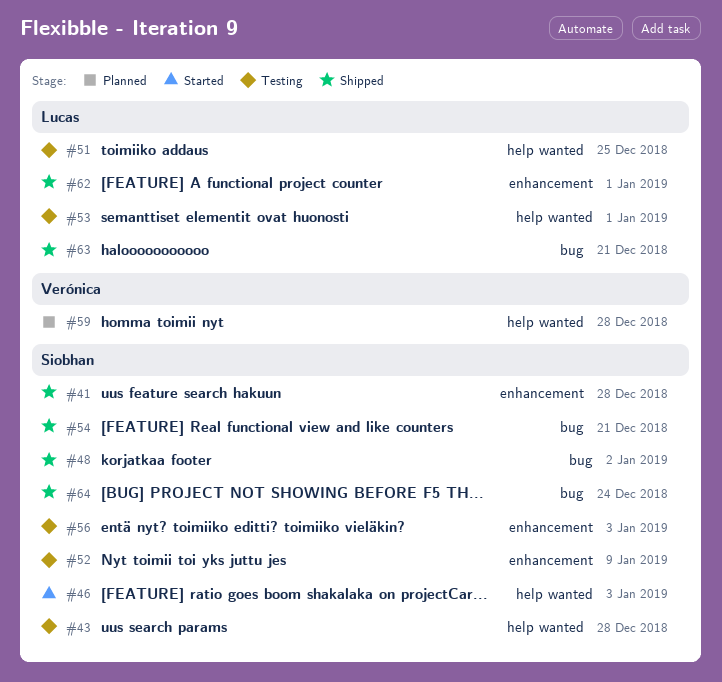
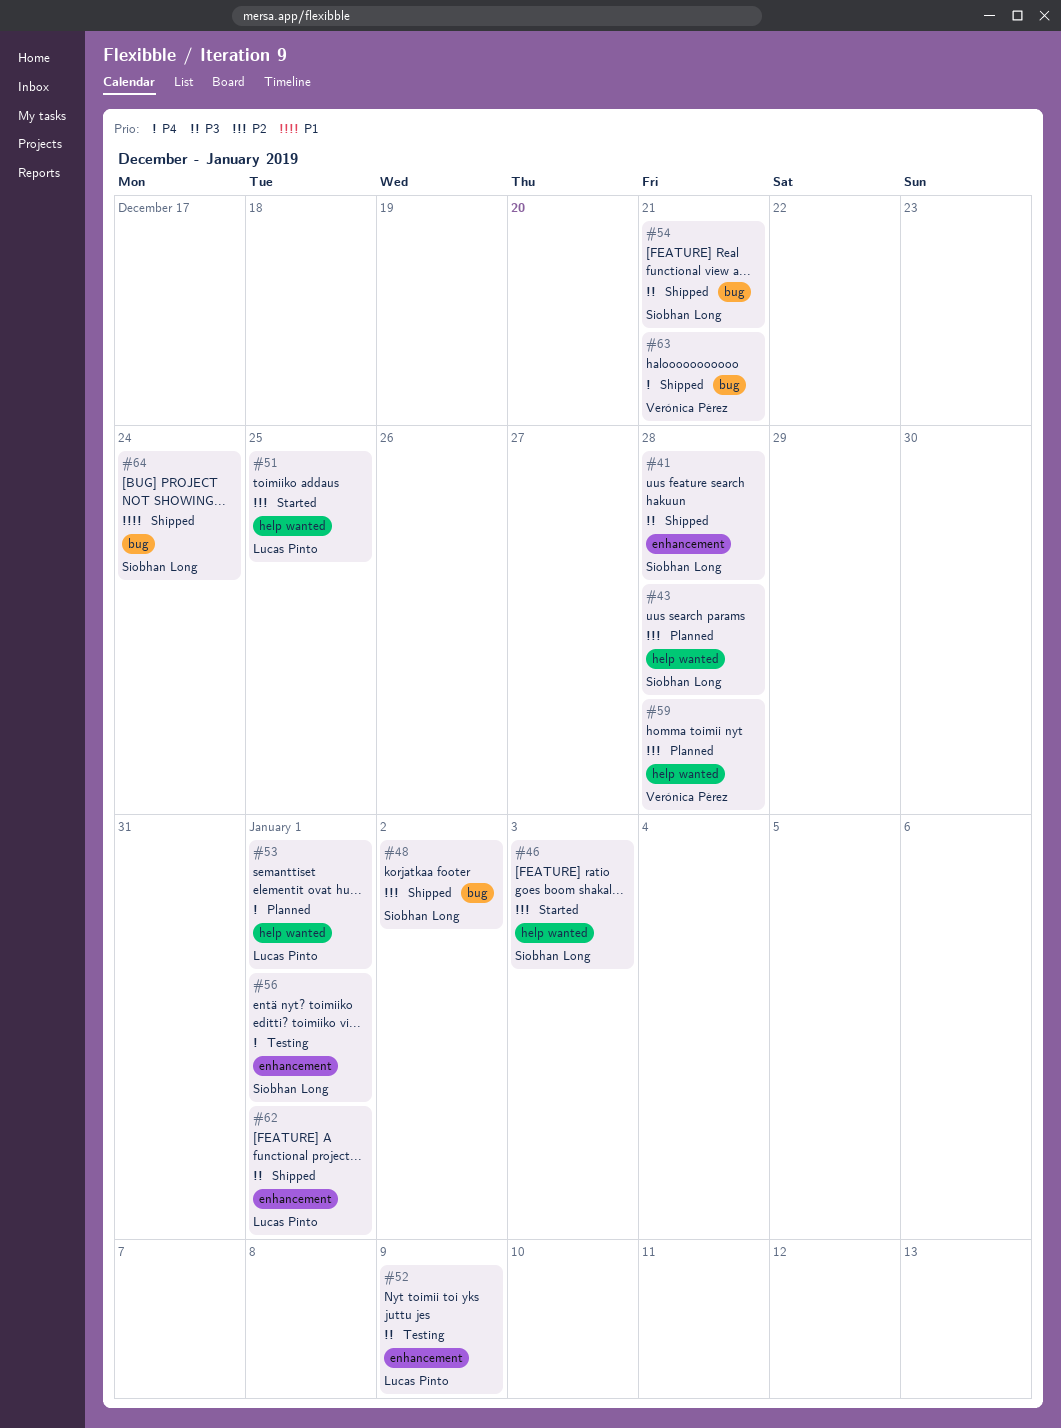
#43, status: Testing -> Planned
#51, status: Testing -> Started
#52, owner: Siobhan Long -> Lucas Pinto
#53, status: Testing -> Planned
#56, due: Jan 3 -> Jan 1
#63, owner: Lucas Pinto -> Verónica Pérez

